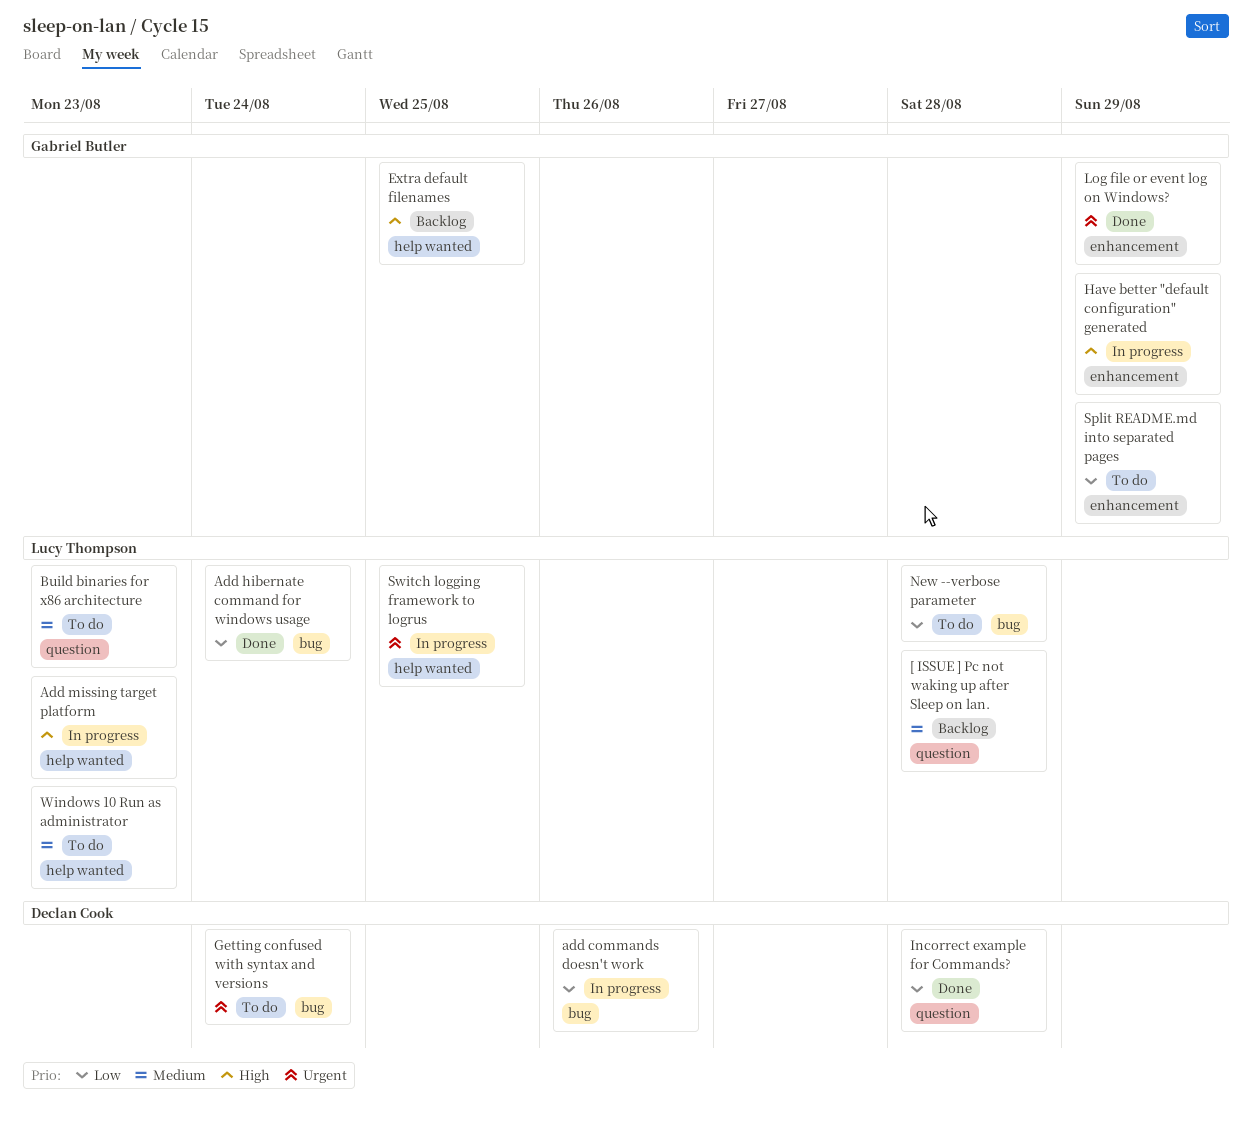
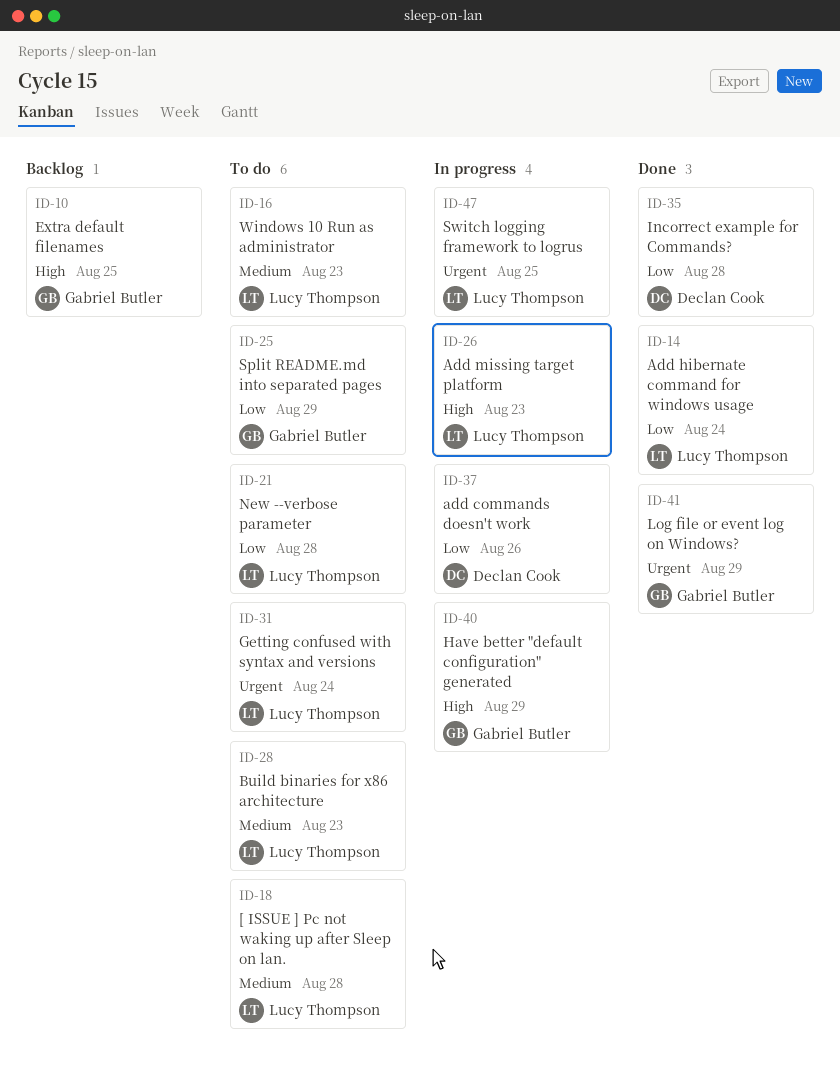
[ ISSUE ] Pc not waking up after Sleep on lan., status: Backlog -> To do
Getting confused with syntax and versions, owner: Declan Cook -> Lucy Thompson

